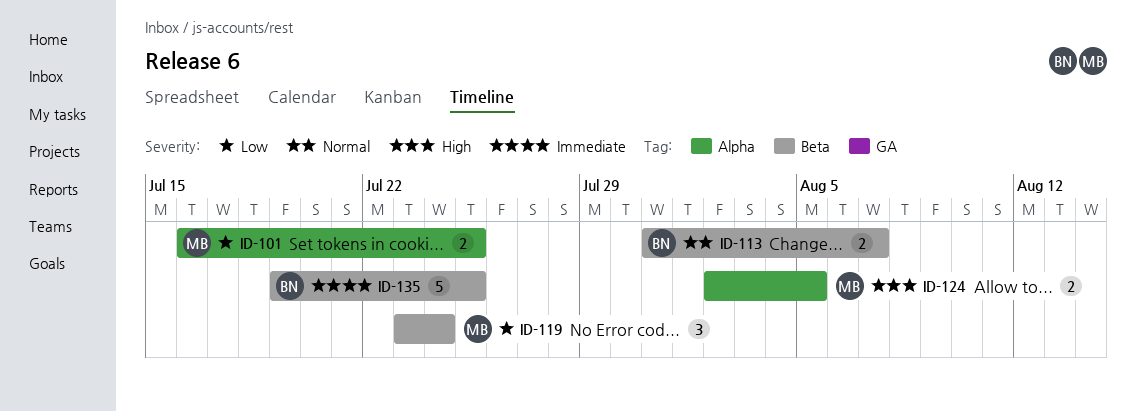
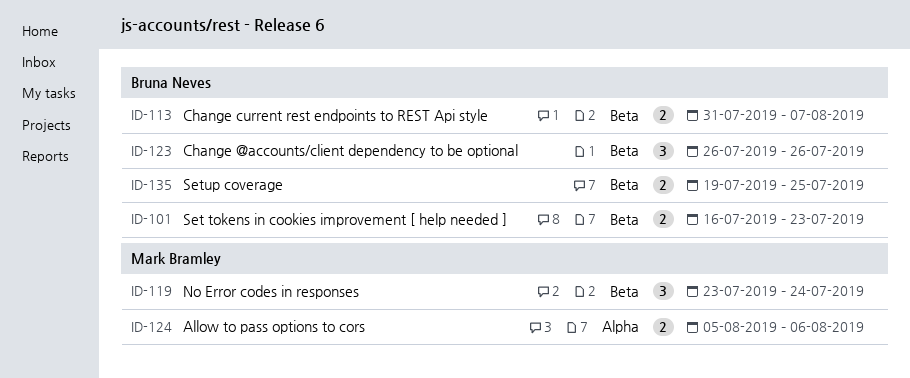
ID-101, owner: Mark Bramley -> Bruna Neves
ID-101, label: Alpha -> Beta
ID-101, due: Jul 25 -> Jul 23
ID-123: none -> present
ID-124, start: Aug 2 -> Aug 5
ID-124, due: Aug 5 -> Aug 6
ID-135, estimate: 5 -> 2

